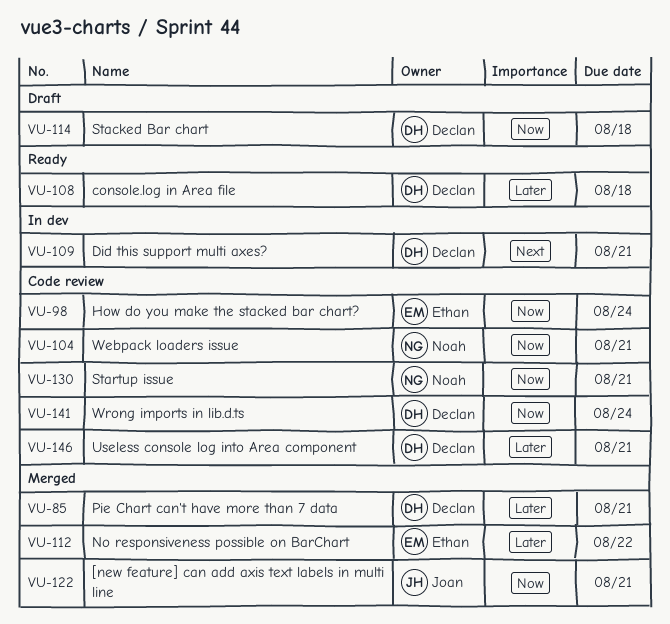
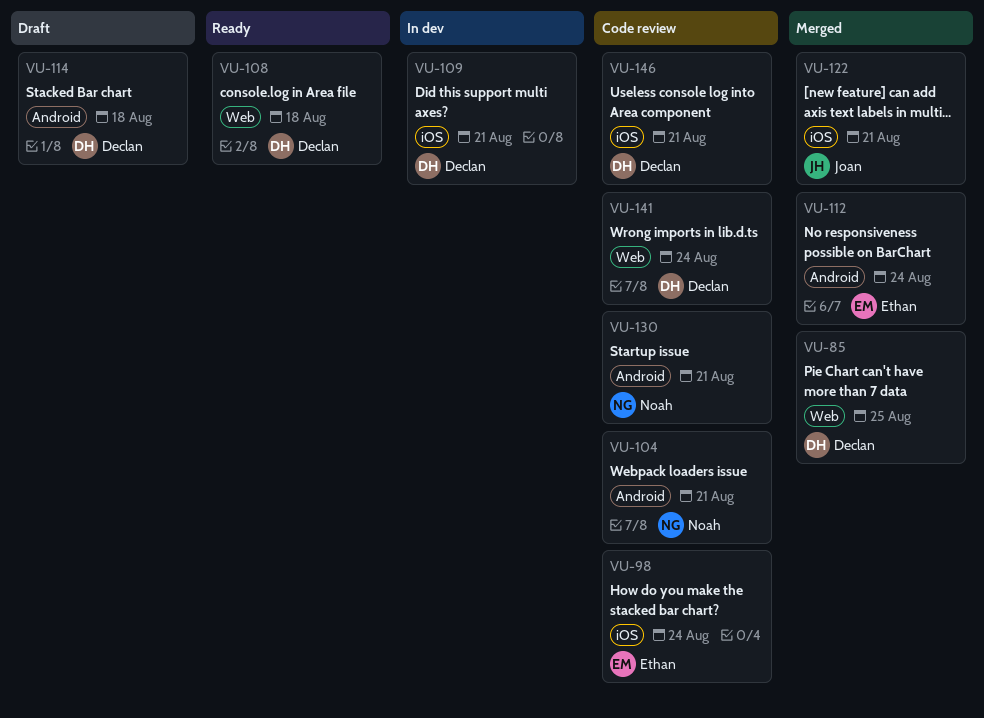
VU-85, due: Aug 21 -> Aug 25
VU-112, due: Aug 22 -> Aug 24

